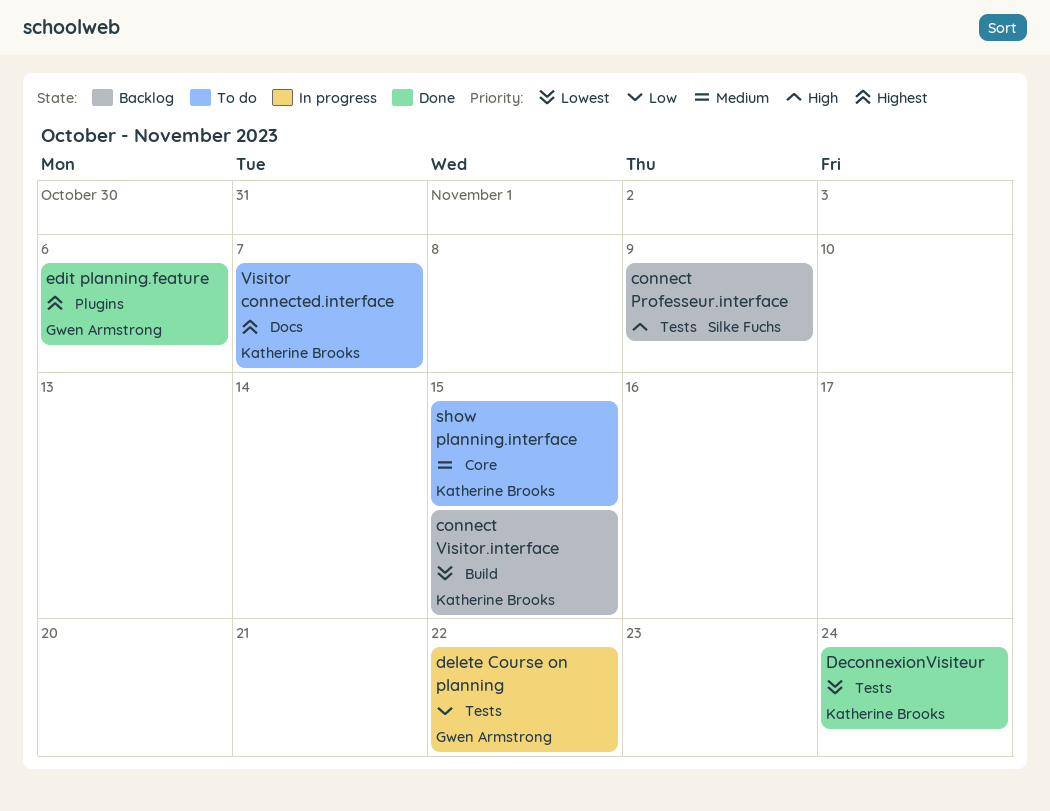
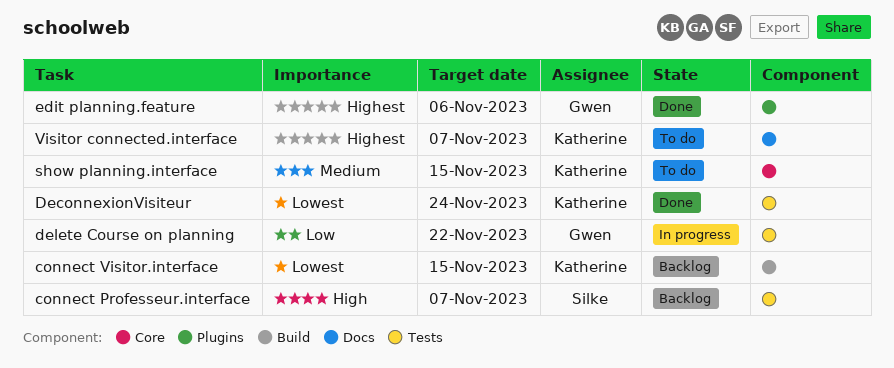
connect Professeur.interface, due: Nov 9 -> Nov 7

